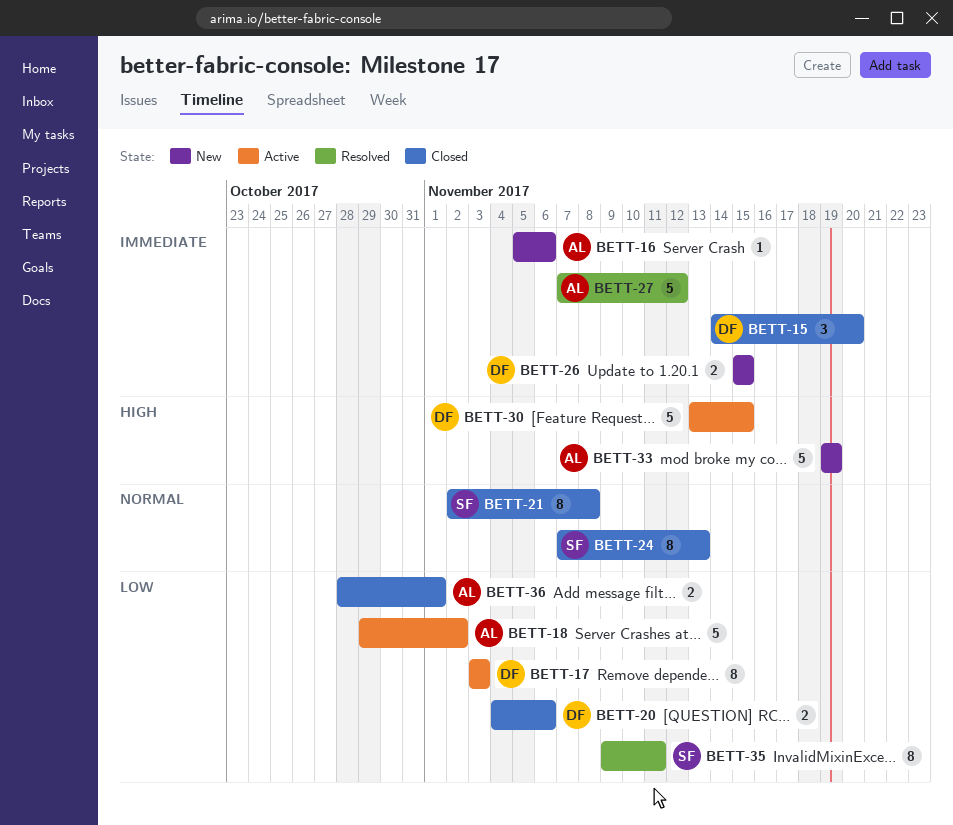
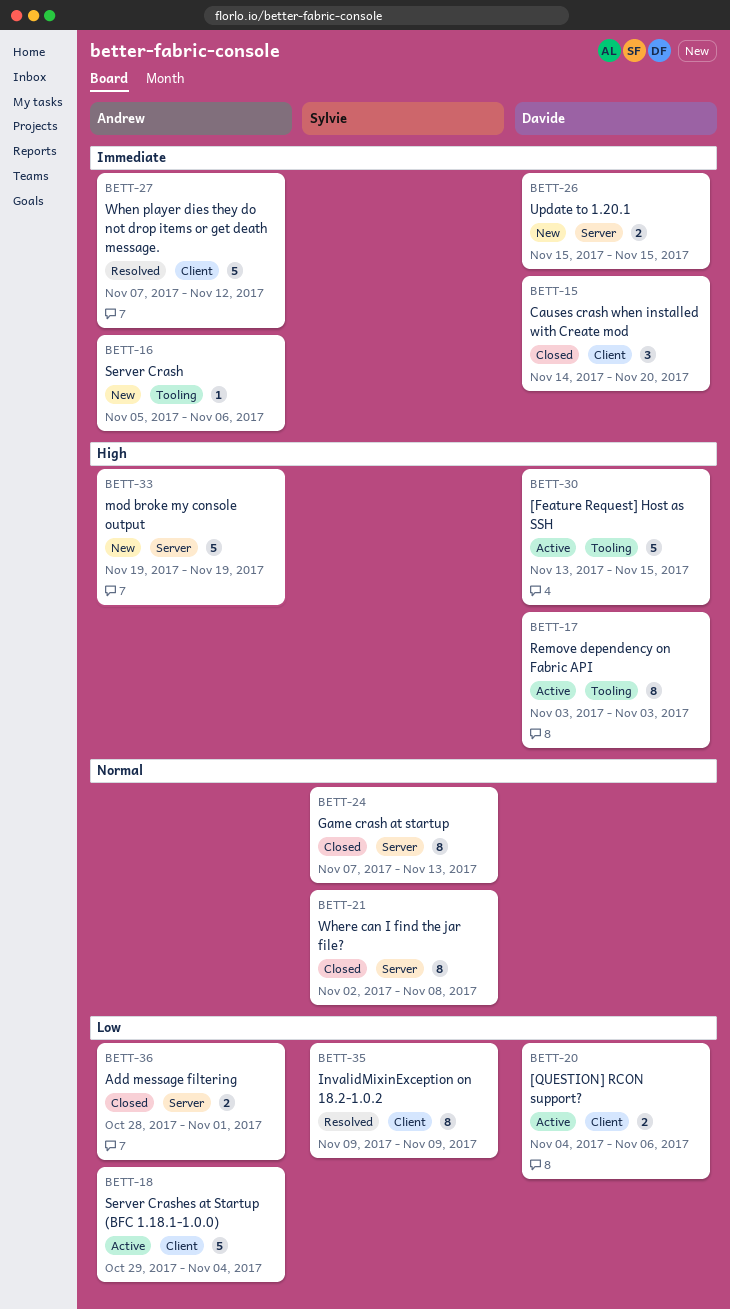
BETT-17, priority: Low -> High
BETT-18, due: Nov 2 -> Nov 4
BETT-20, status: Closed -> Active
BETT-35, due: Nov 11 -> Nov 9

